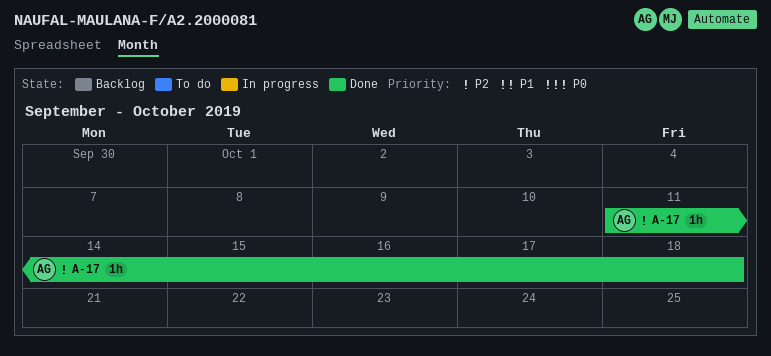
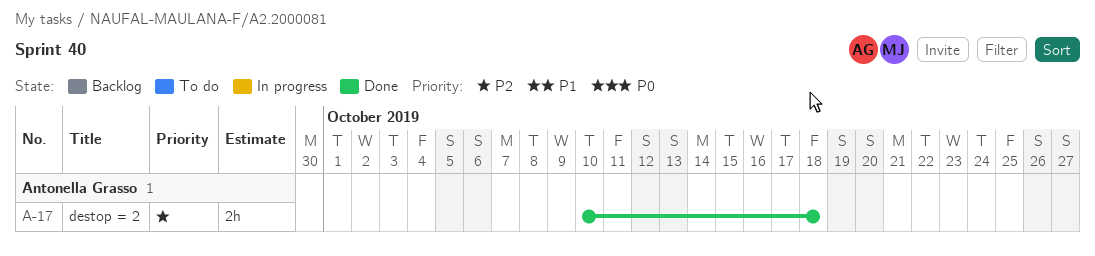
A-17, estimate: 1h -> 2h
A-17, start: Oct 11 -> Oct 10

